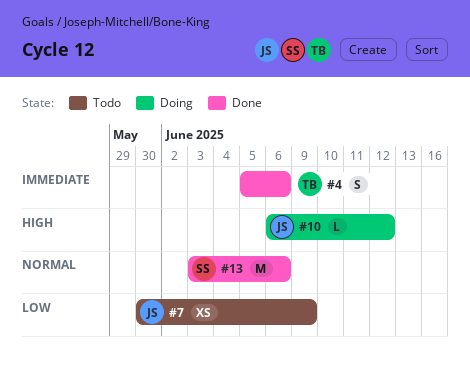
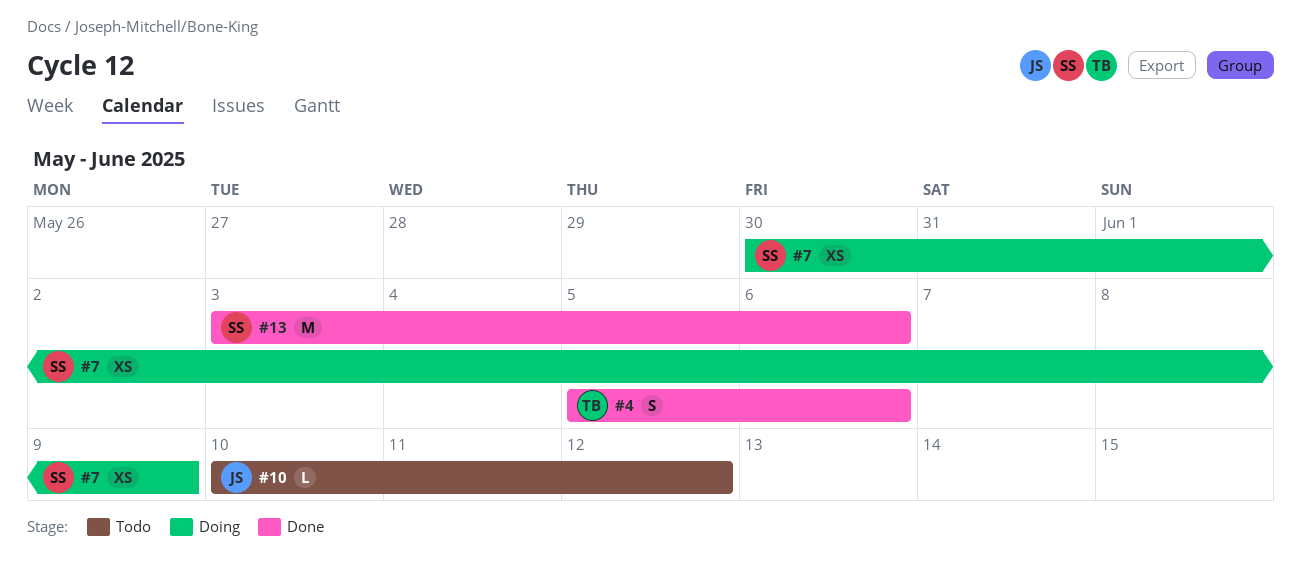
#7, status: Todo -> Doing
#7, owner: JS -> SS
#10, status: Doing -> Todo
#10, start: Jun 6 -> Jun 10

